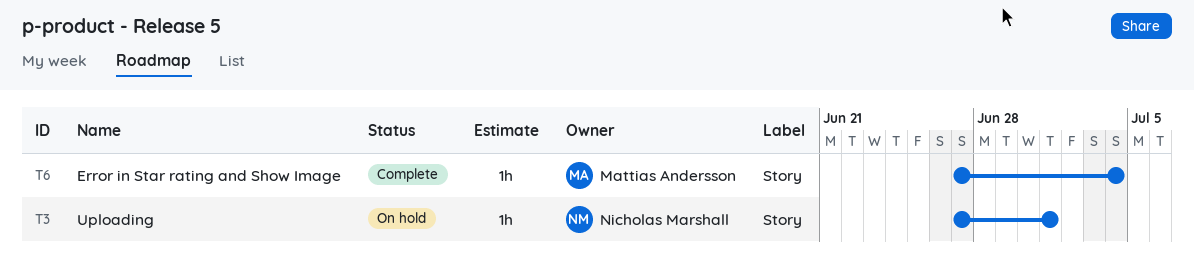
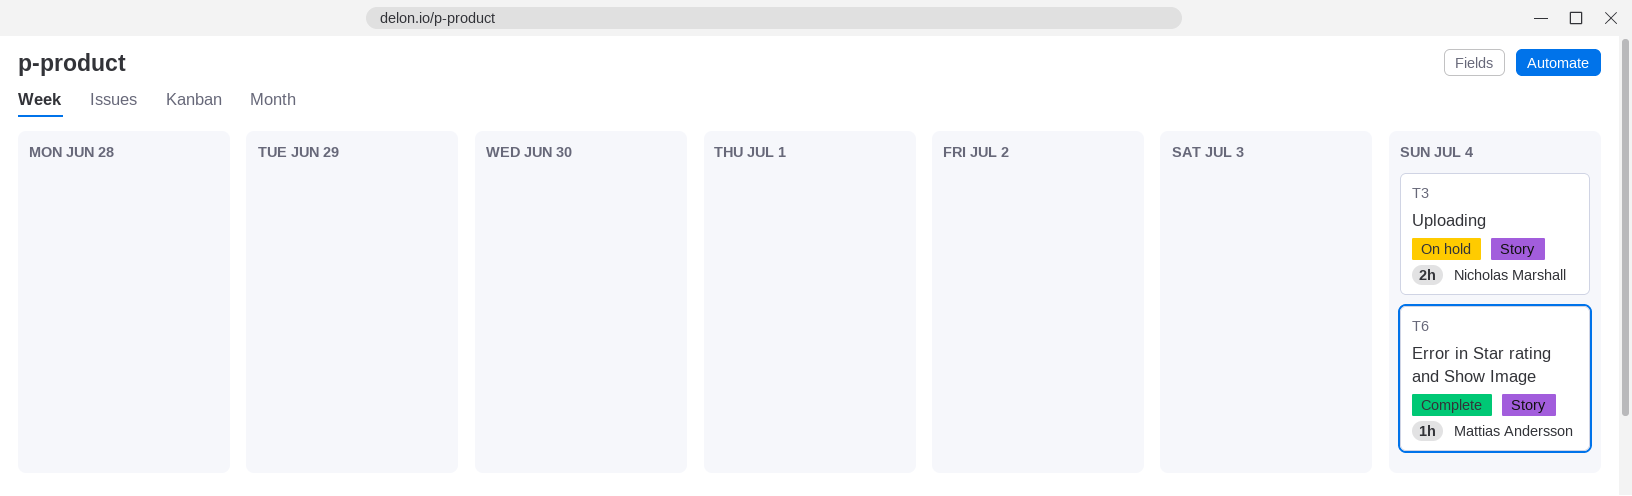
T3, estimate: 1h -> 2h
T3, due: Jul 1 -> Jul 4

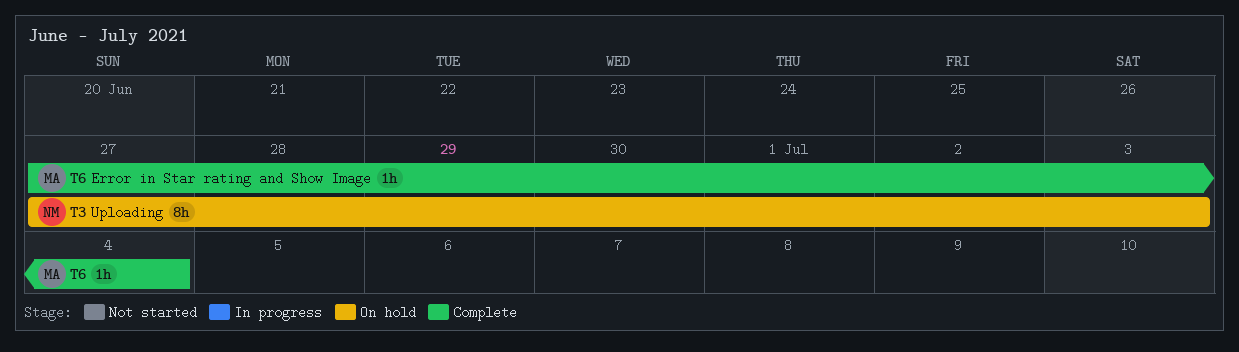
T3, estimate: 2h -> 8h
T3, due: Jul 4 -> Jul 3

